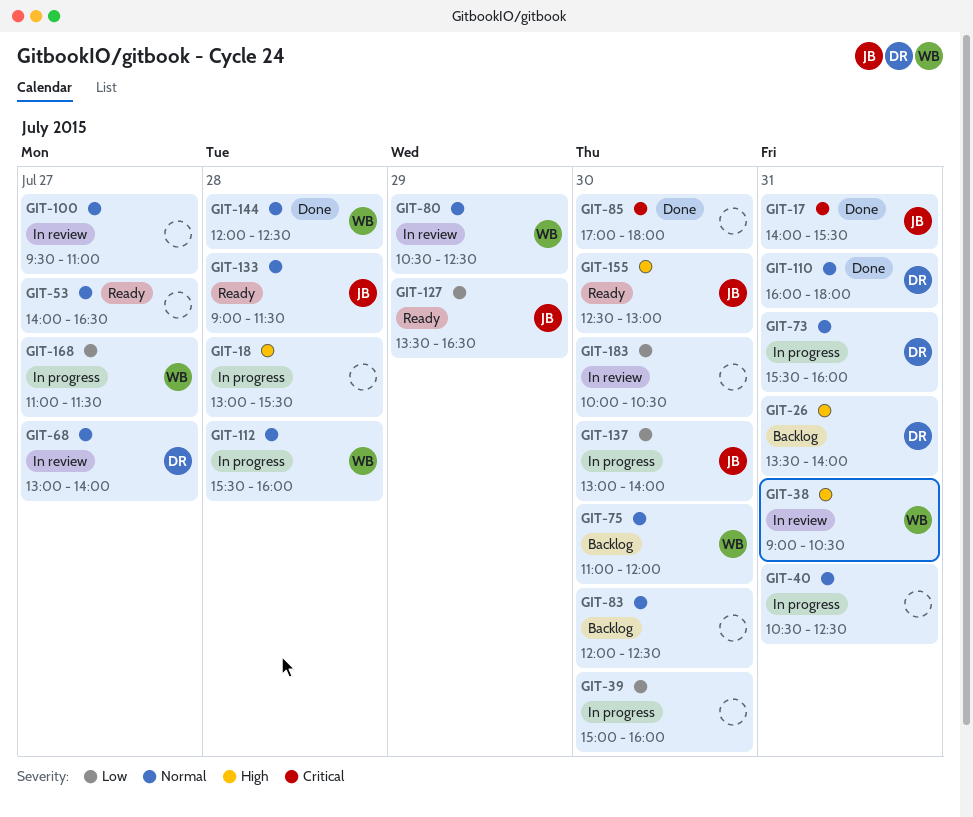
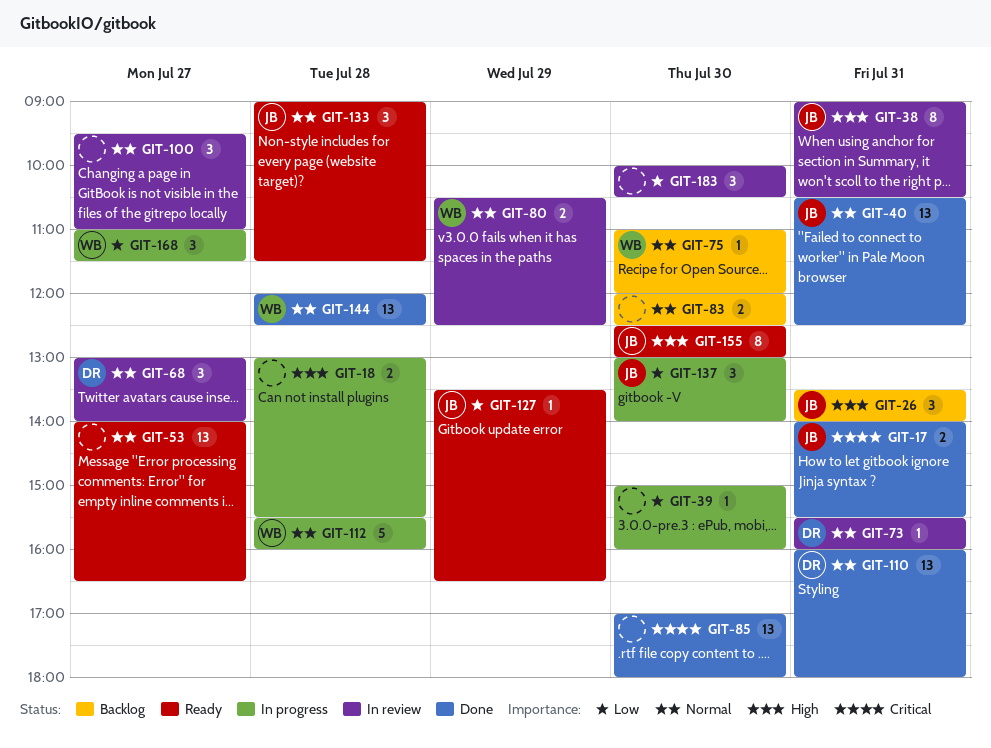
GIT-26, owner: DR -> JB
GIT-38, owner: WB -> JB
GIT-40, status: In progress -> Done
GIT-40, owner: none -> JB
GIT-73, status: In progress -> In review

